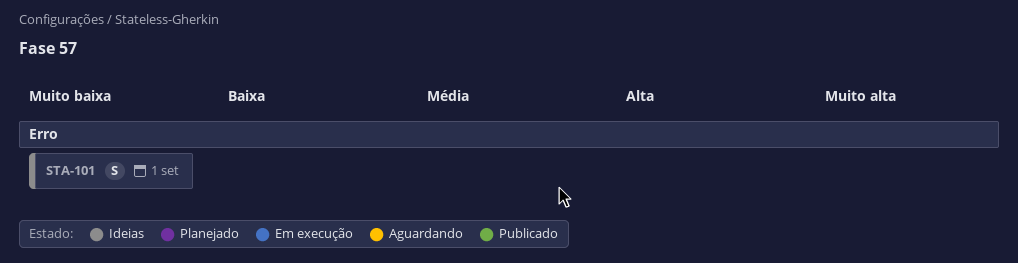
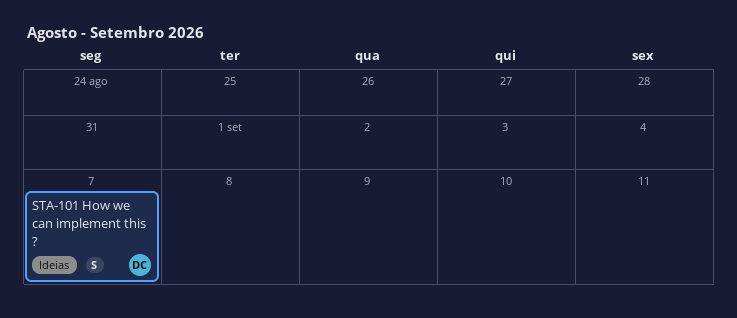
STA-101, due: Sep 1 -> Sep 7

